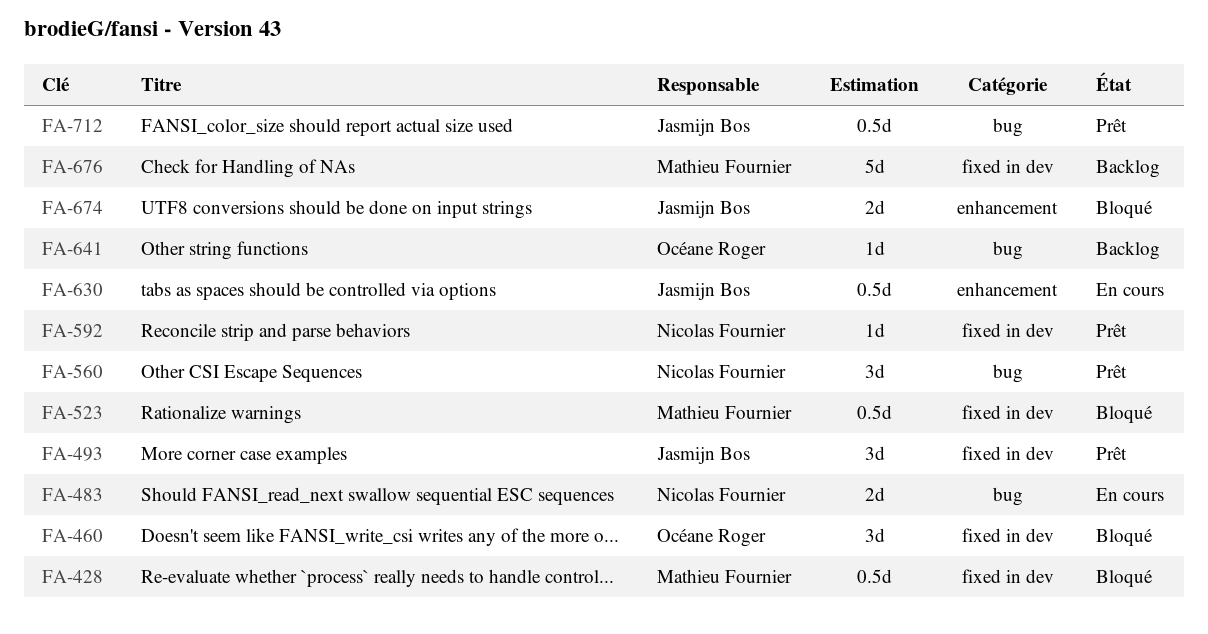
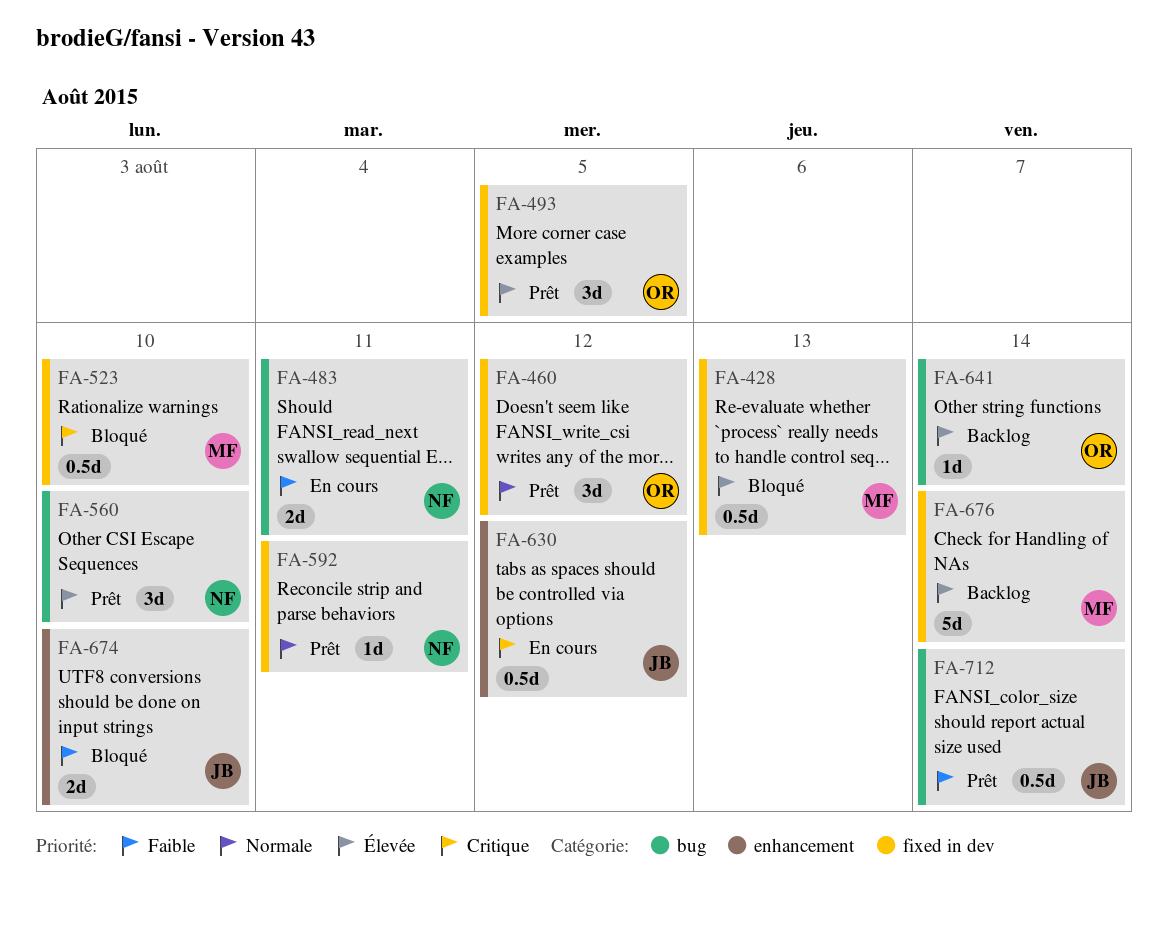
FA-460, status: Bloqué -> Prêt
FA-493, owner: Jasmijn Bos -> Océane Roger

